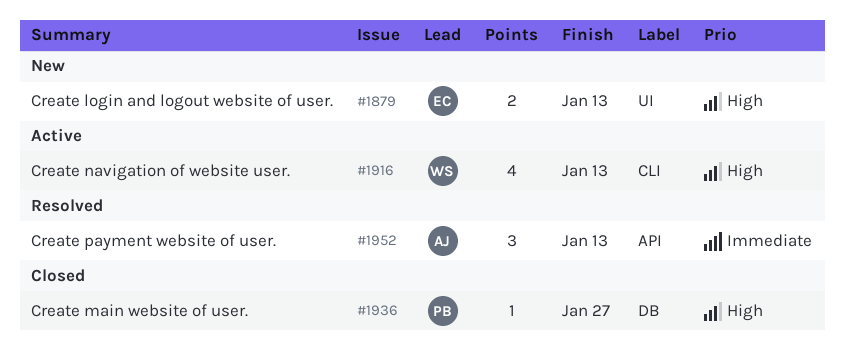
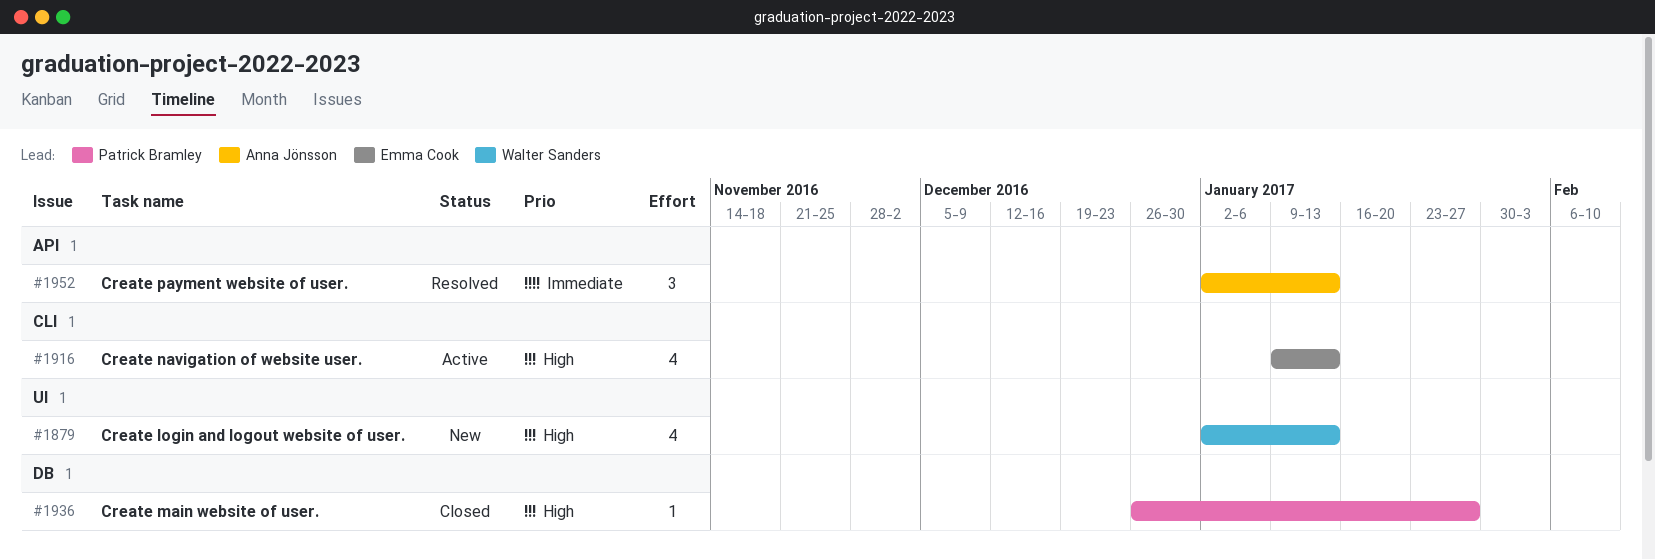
#1879, owner: Emma Cook -> Walter Sanders
#1879, estimate: 2 -> 4
#1916, owner: Walter Sanders -> Emma Cook

